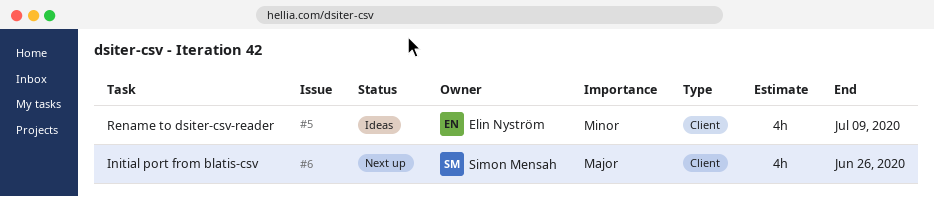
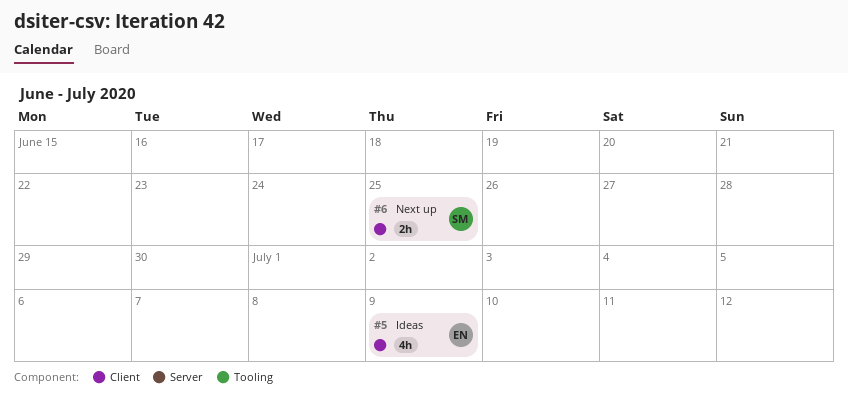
#6, estimate: 4h -> 2h
#6, due: Jun 26 -> Jun 25

